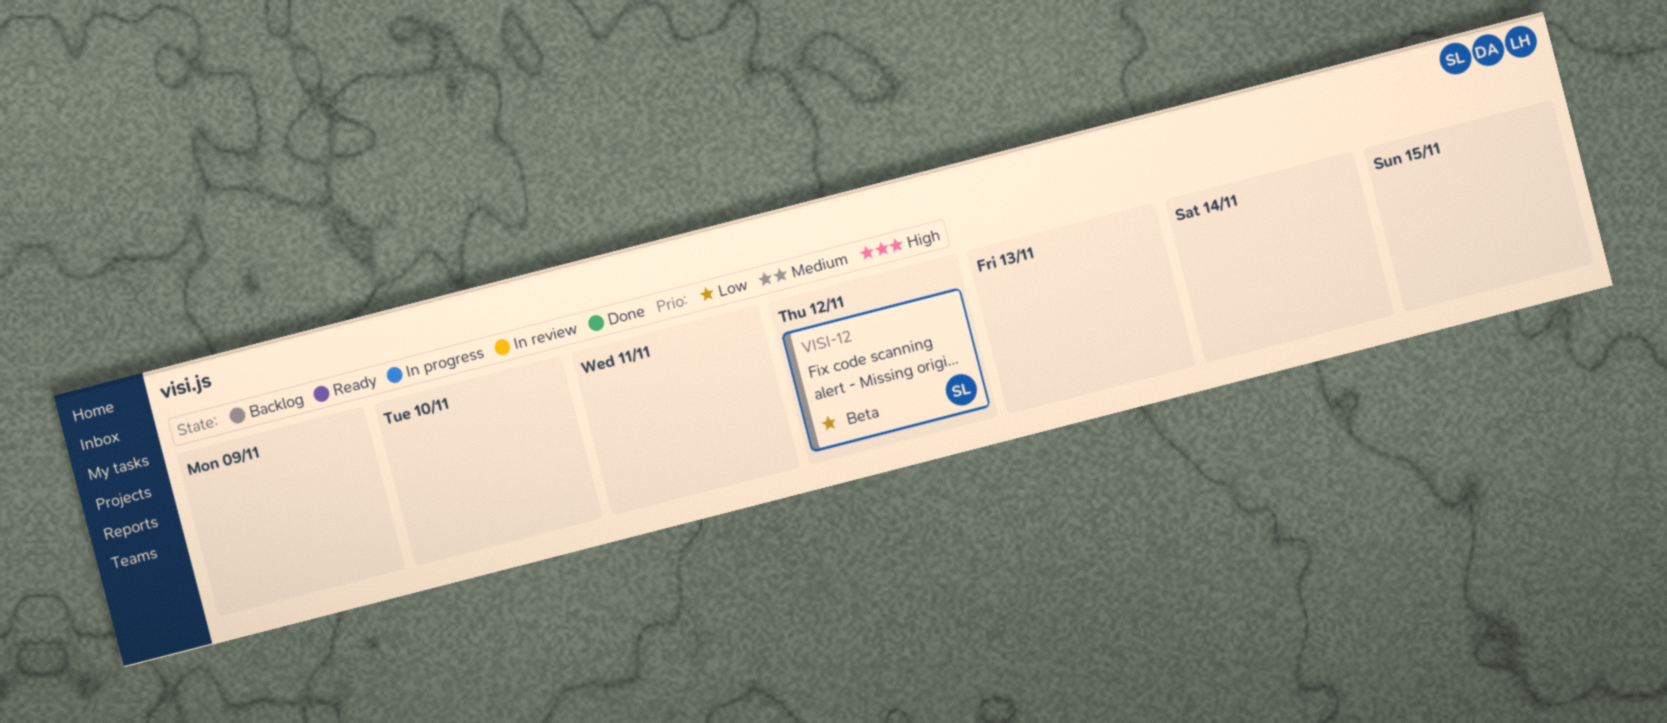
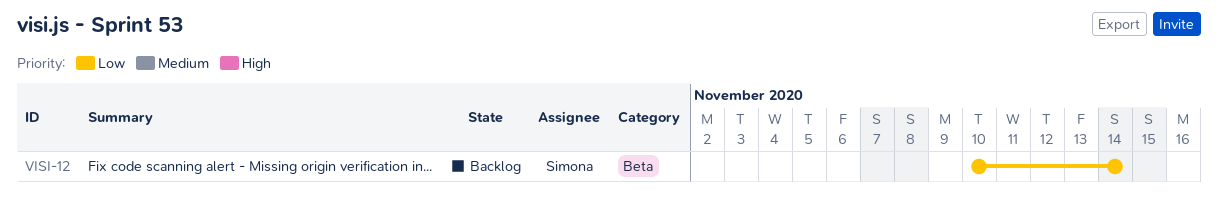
VISI-12, due: Nov 12 -> Nov 14

